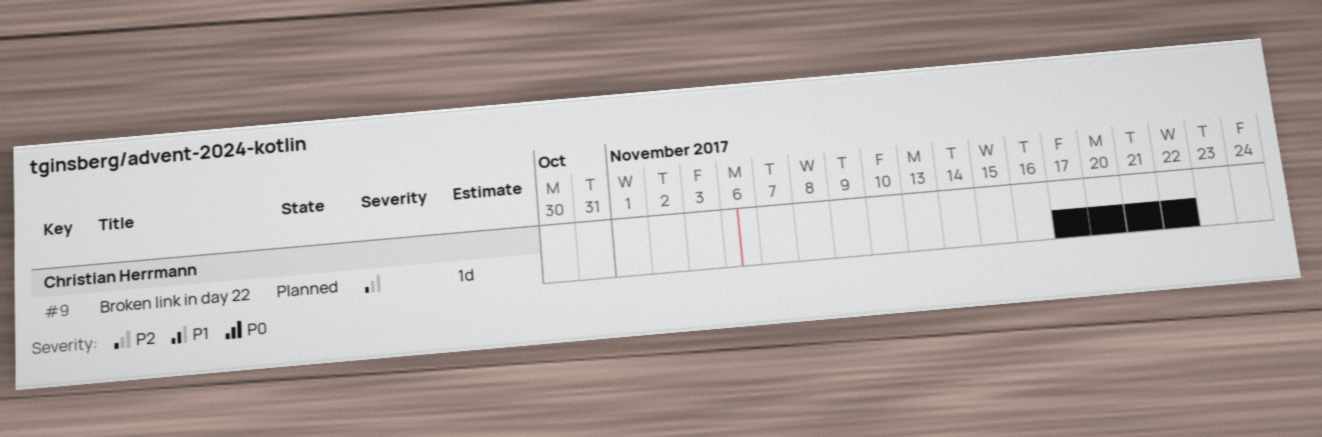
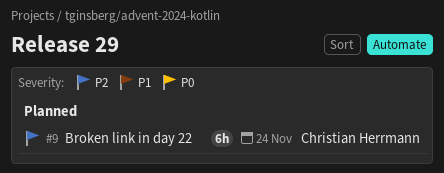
#9, estimate: 1d -> 6h
#9, due: Nov 22 -> Nov 24

